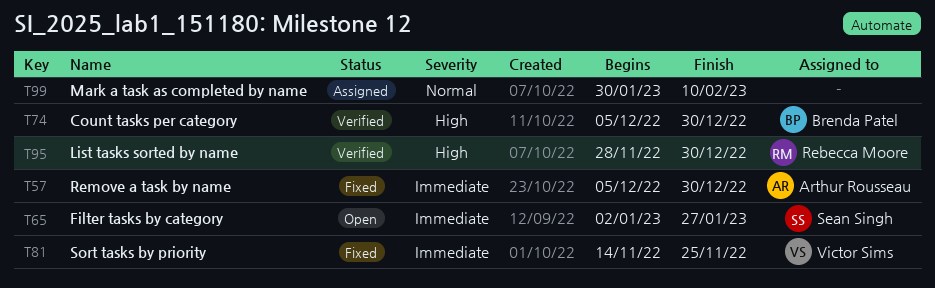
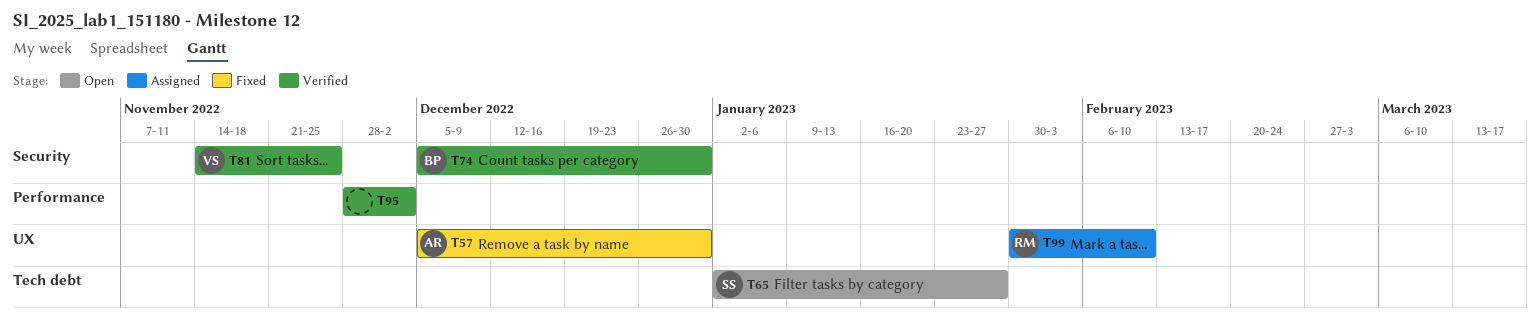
T81, status: Fixed -> Verified
T95, owner: Rebecca Moore -> none
T95, due: Dec 30 -> Dec 2
T99, owner: none -> Rebecca Moore

